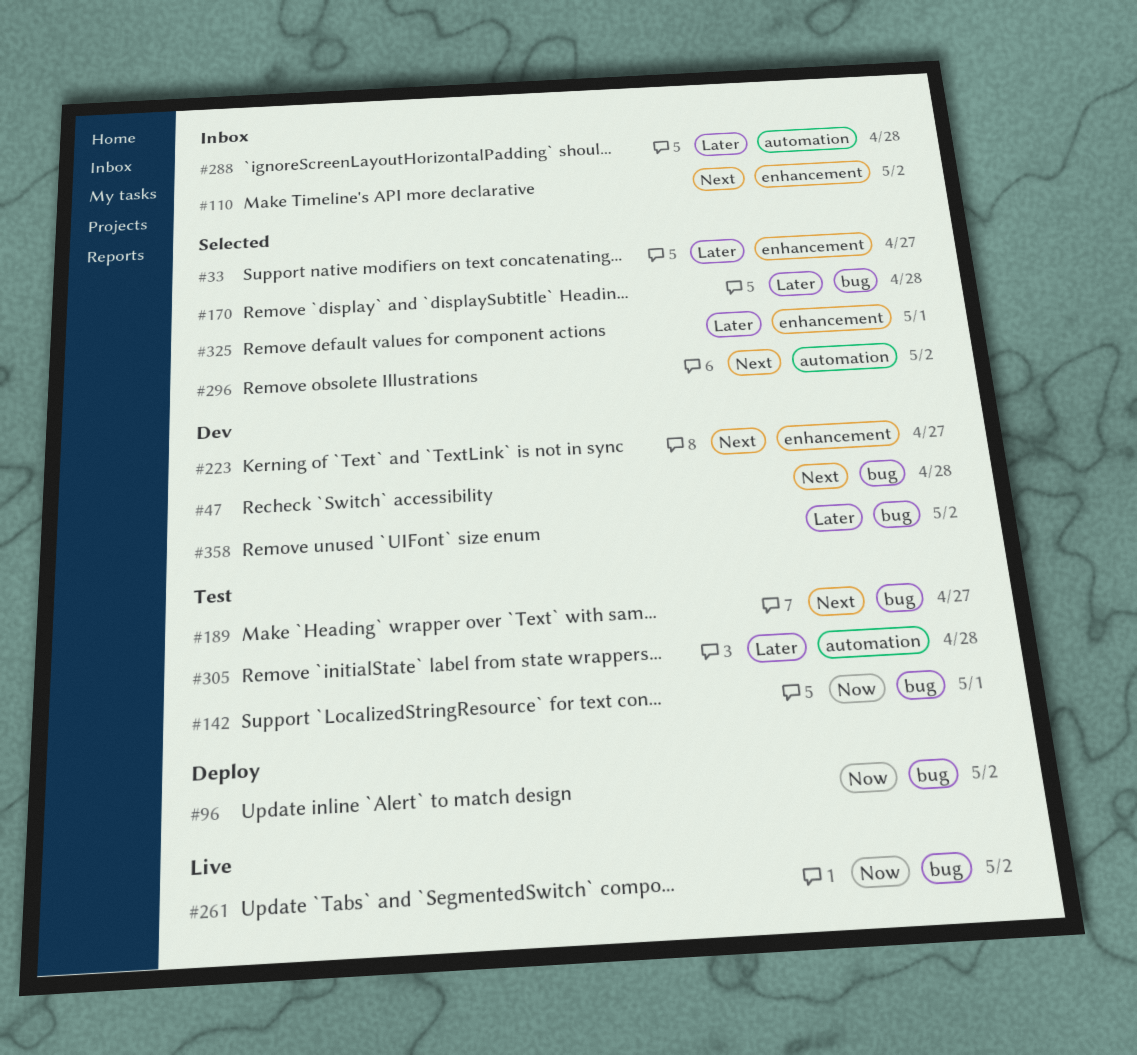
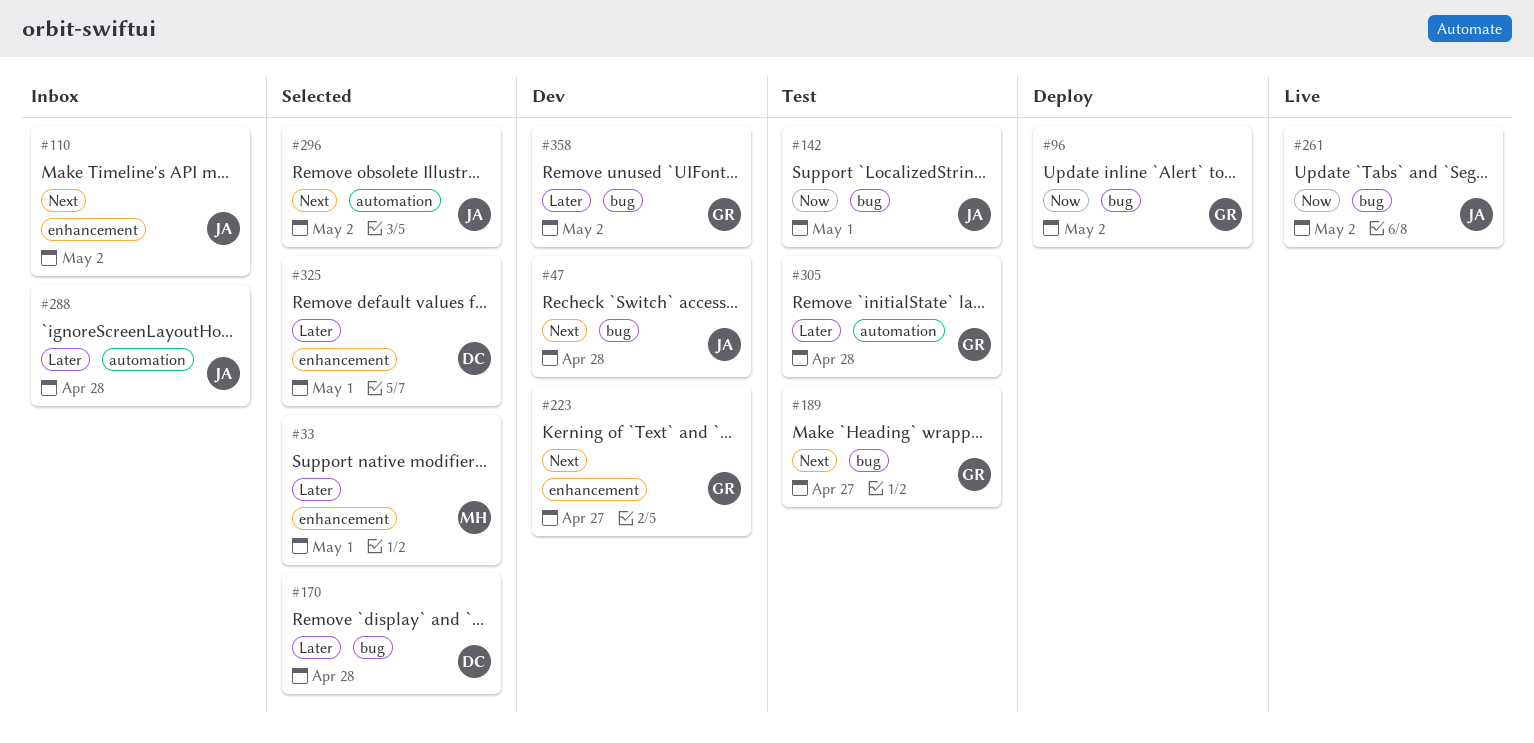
#33, due: Apr 27 -> May 1

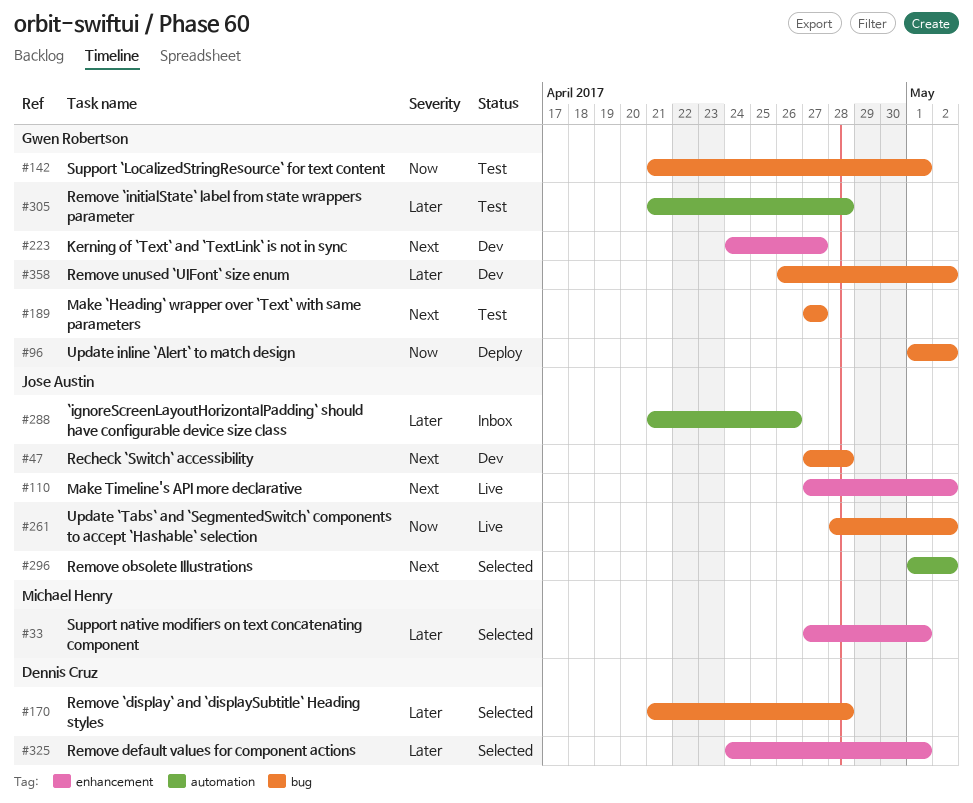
#110, status: Inbox -> Live
#142, owner: Jose Austin -> Gwen Robertson
#288, due: Apr 28 -> Apr 26

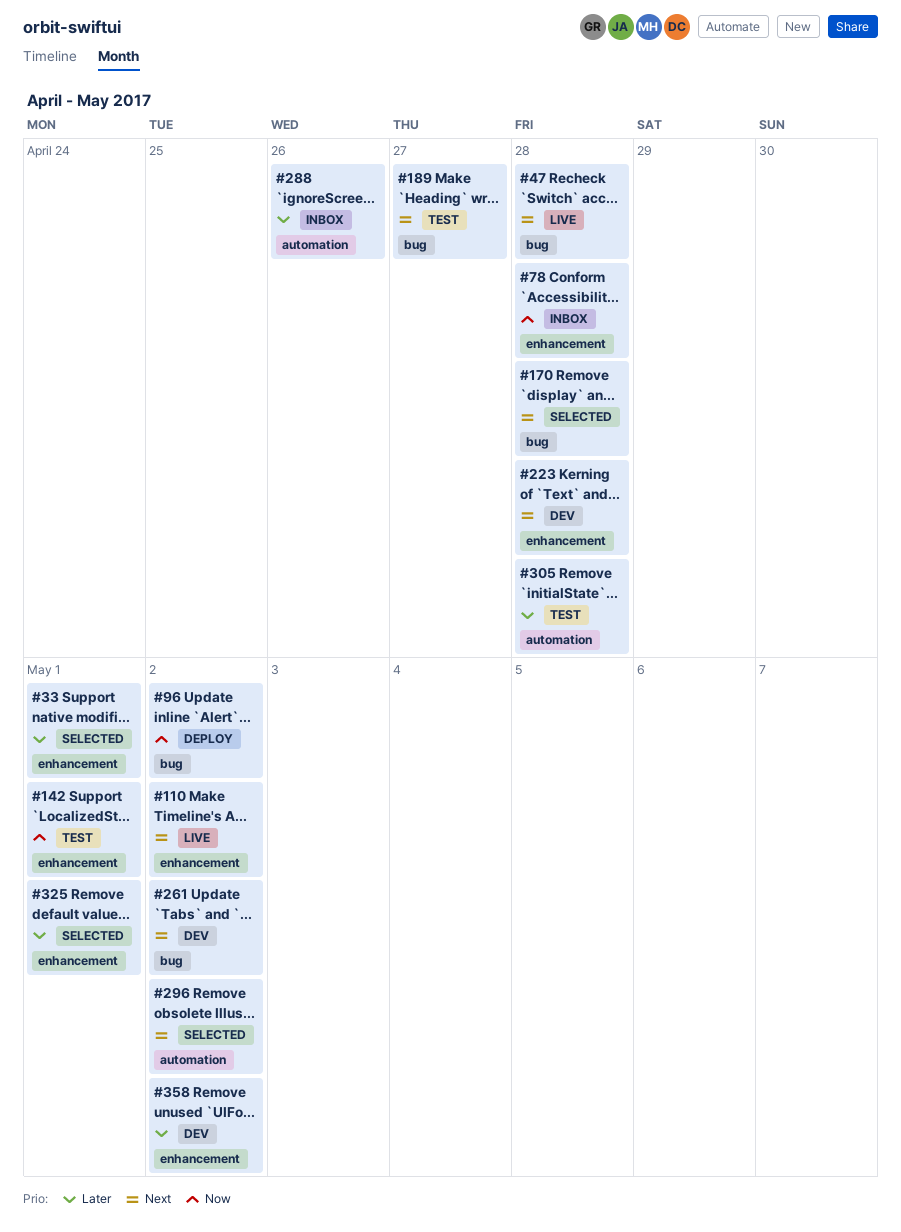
#47, status: Dev -> Live
#78: none -> present
#142, label: bug -> enhancement
#170, priority: Later -> Next
#223, due: Apr 27 -> Apr 28
#261, status: Live -> Dev
#261, priority: Now -> Next
#358, label: bug -> enhancement

